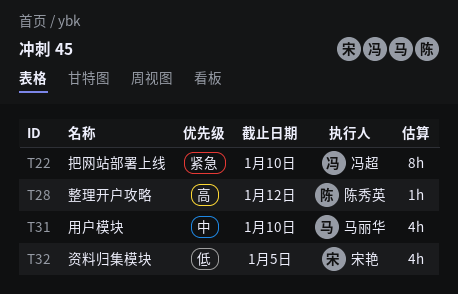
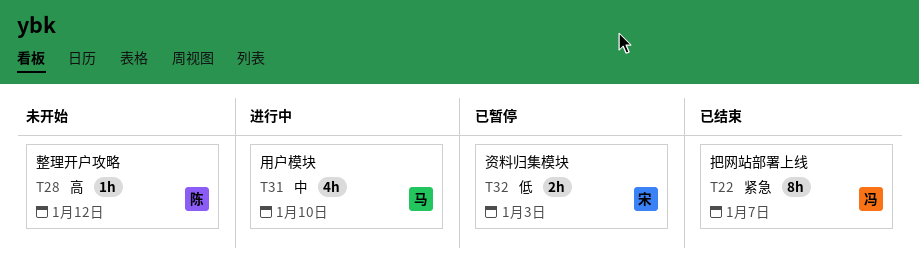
T22, due: Jan 10 -> Jan 7
T32, estimate: 4h -> 2h
T32, due: Jan 5 -> Jan 3

